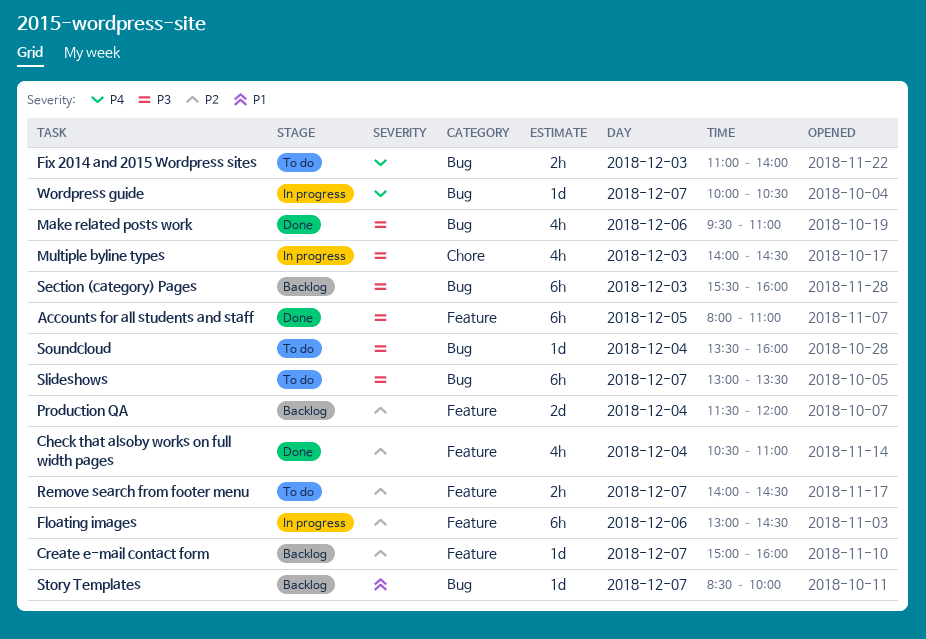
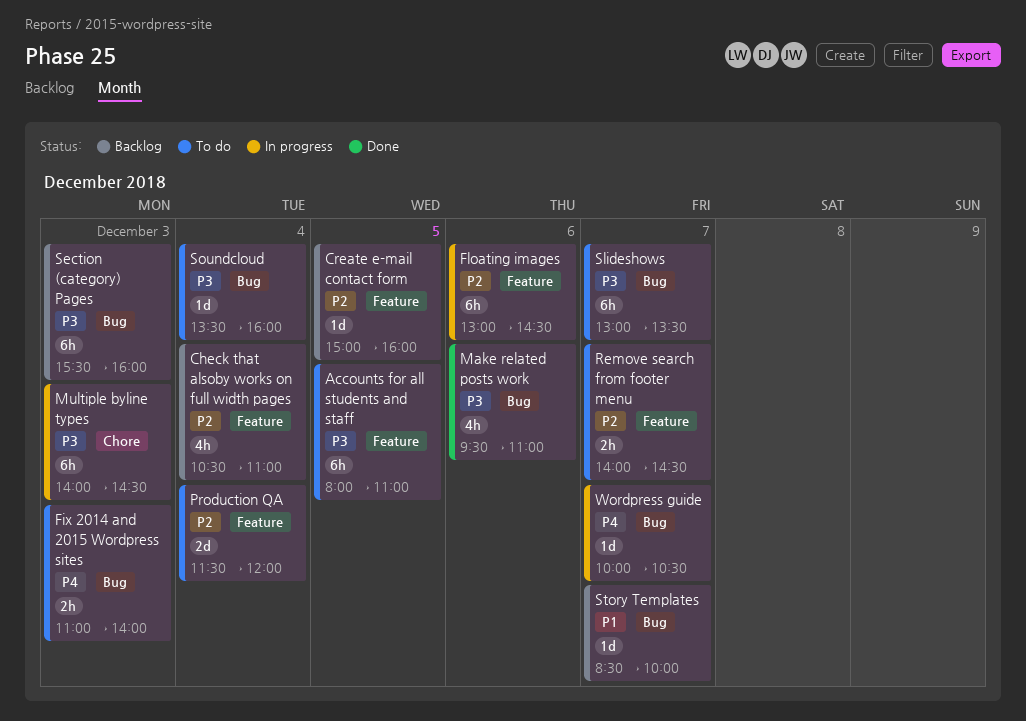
Accounts for all students and staff, status: Done -> To do
Check that alsoby works on full width pages, status: Done -> Backlog
Create e-mail contact form, day: Dec 7 -> Dec 5
Multiple byline types, estimate: 4h -> 6h
Production QA, status: Backlog -> To do

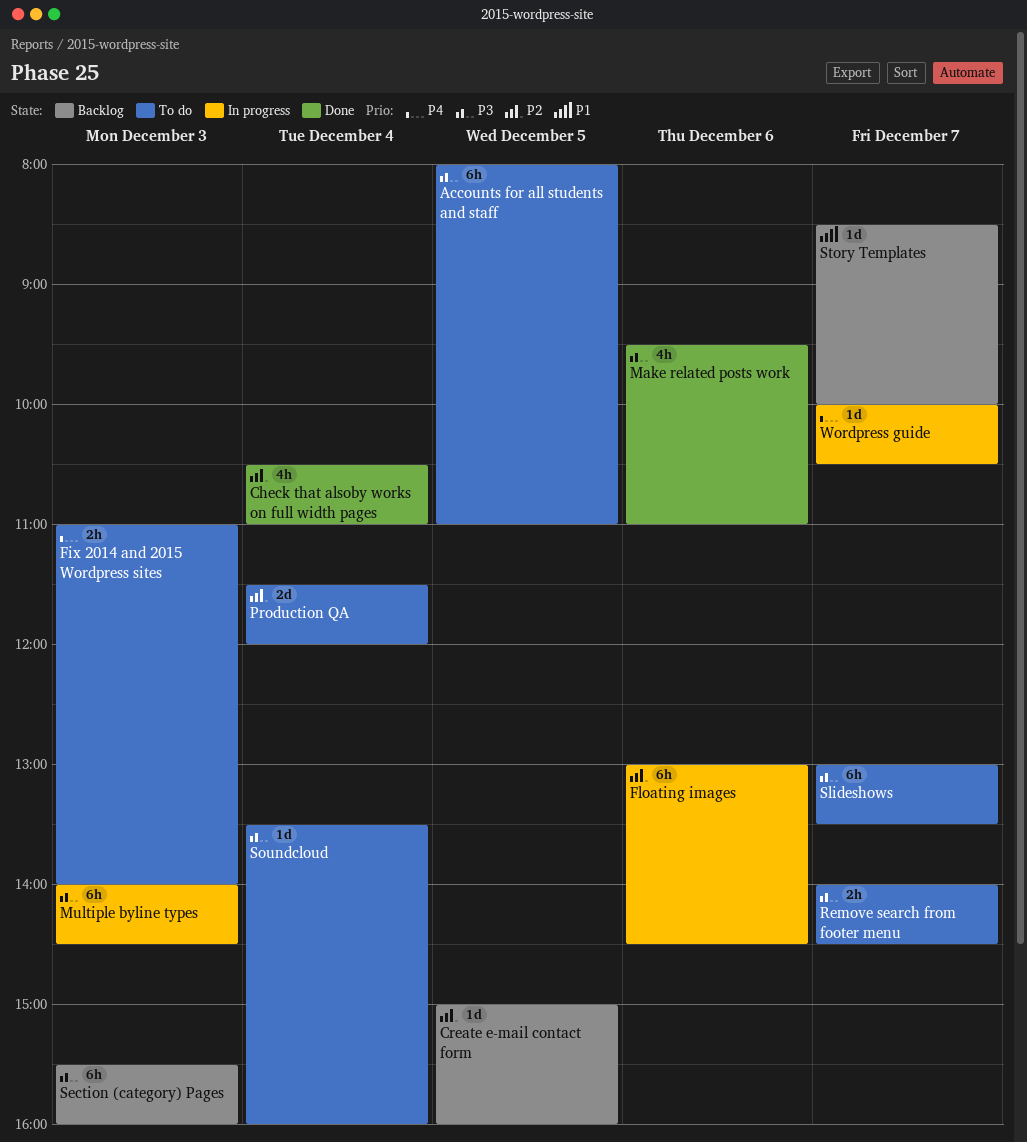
Check that alsoby works on full width pages, status: Backlog -> Done
Remove search from footer menu, priority: P2 -> P3

